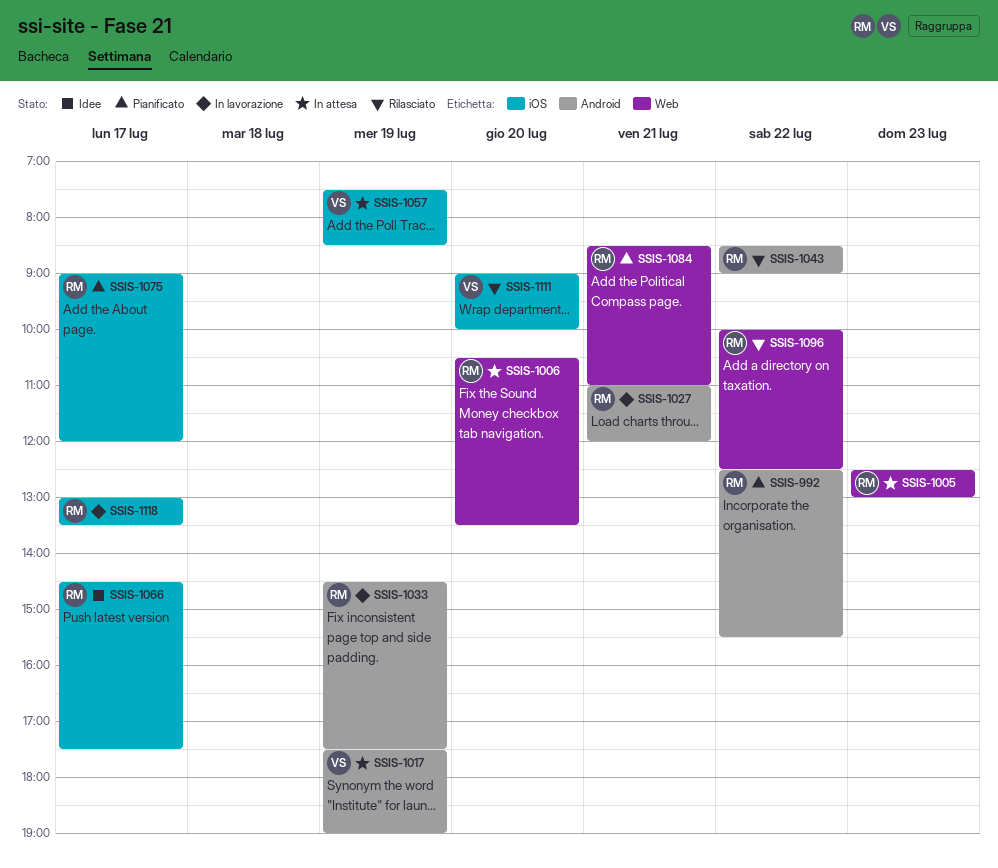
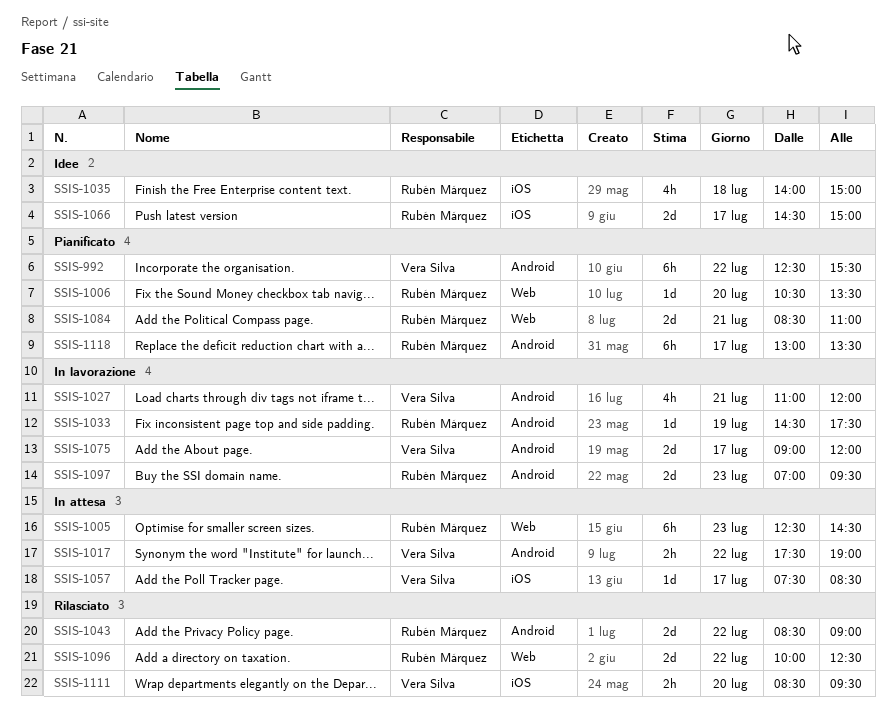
SSIS-992, owner: Rubén Márquez -> Vera Silva
SSIS-1005, ends: 13:00 -> 14:30
SSIS-1006, status: In attesa -> Pianificato
SSIS-1017, day: Jul 19 -> Jul 22
SSIS-1027, owner: Rubén Márquez -> Vera Silva
SSIS-1035: none -> present
SSIS-1057, day: Jul 19 -> Jul 17
SSIS-1066, ends: 17:30 -> 15:00
SSIS-1075, status: Pianificato -> In lavorazione
SSIS-1075, owner: Rubén Márquez -> Vera Silva
SSIS-1075, label: iOS -> Android
SSIS-1097: none -> present
SSIS-1111, begins: 09:00 -> 08:30
SSIS-1111, ends: 10:00 -> 09:30
SSIS-1118, status: In lavorazione -> Pianificato
SSIS-1118, label: iOS -> Android

